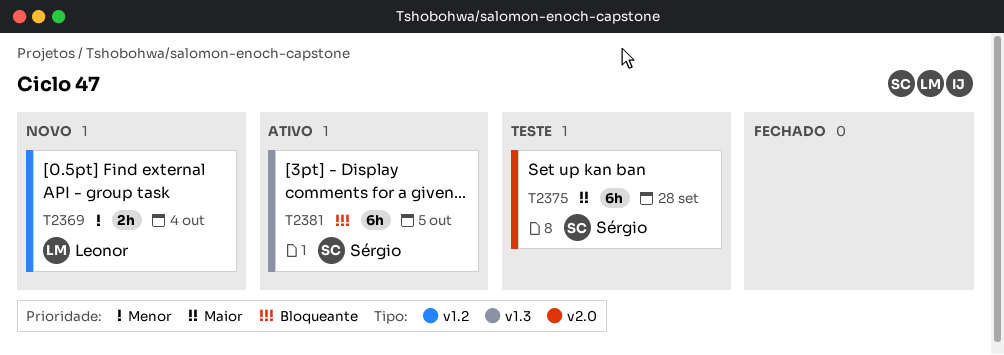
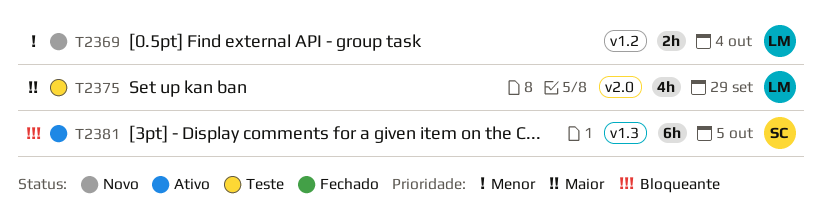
T2375, owner: Sérgio -> Leonor
T2375, estimate: 6h -> 4h
T2375, due: Sep 28 -> Sep 29

